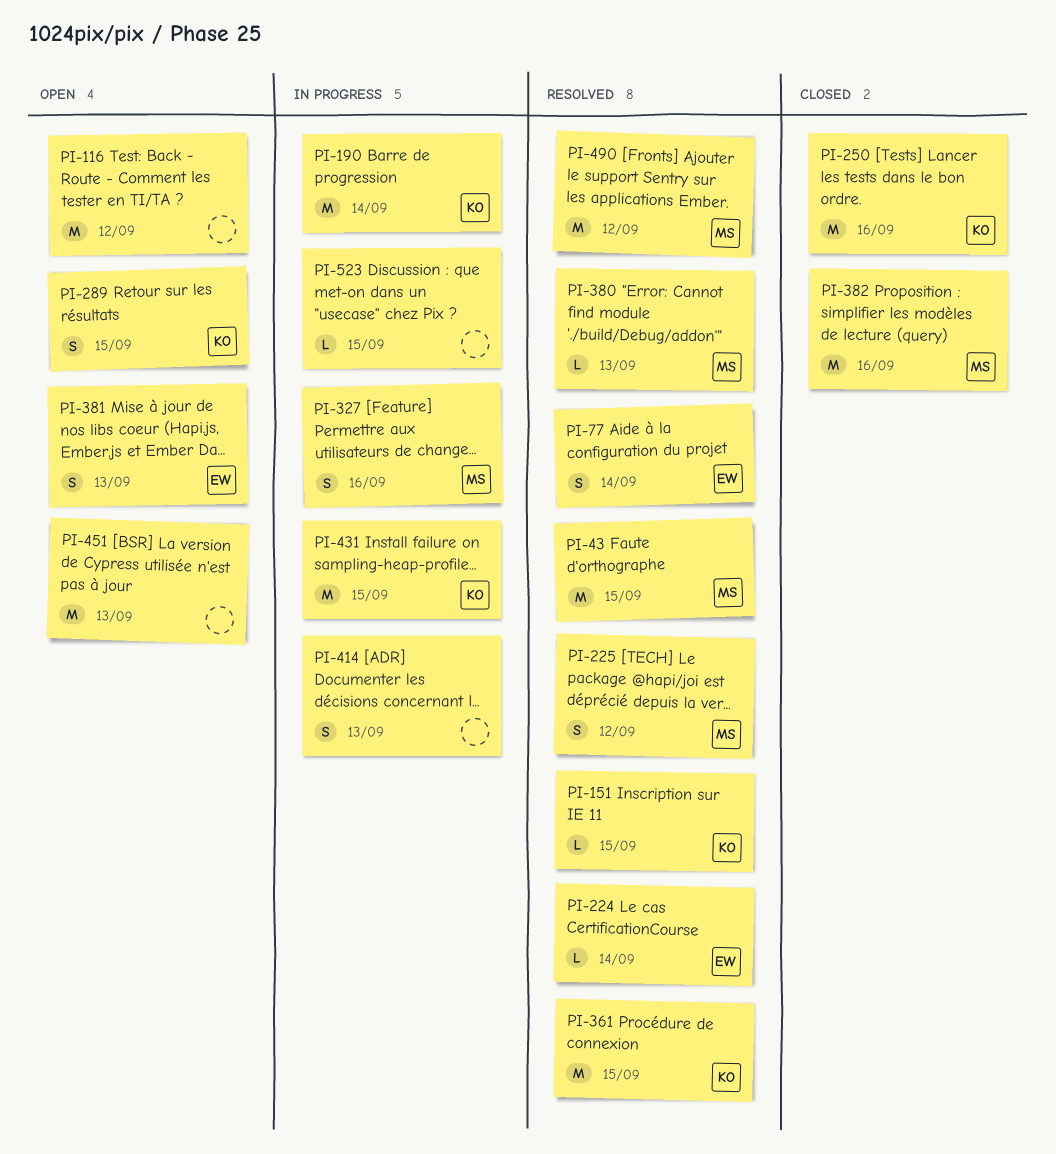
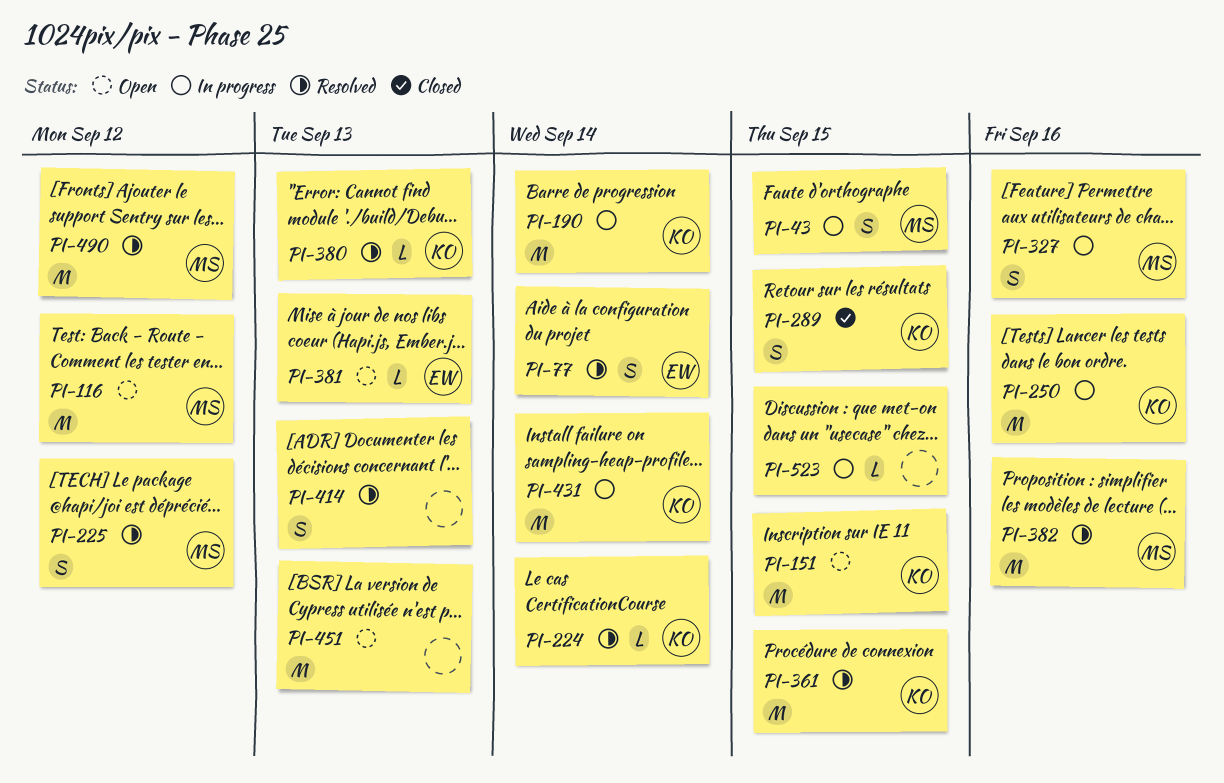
PI-43, status: Resolved -> In progress
PI-43, estimate: M -> S
PI-116, owner: none -> MS
PI-151, status: Resolved -> Open
PI-151, estimate: L -> M
PI-224, owner: EW -> KO
PI-250, status: Closed -> In progress
PI-289, status: Open -> Closed
PI-380, owner: MS -> KO
PI-381, estimate: S -> L
PI-382, status: Closed -> Resolved
PI-414, status: In progress -> Resolved
PI-431, due: Sep 15 -> Sep 14

